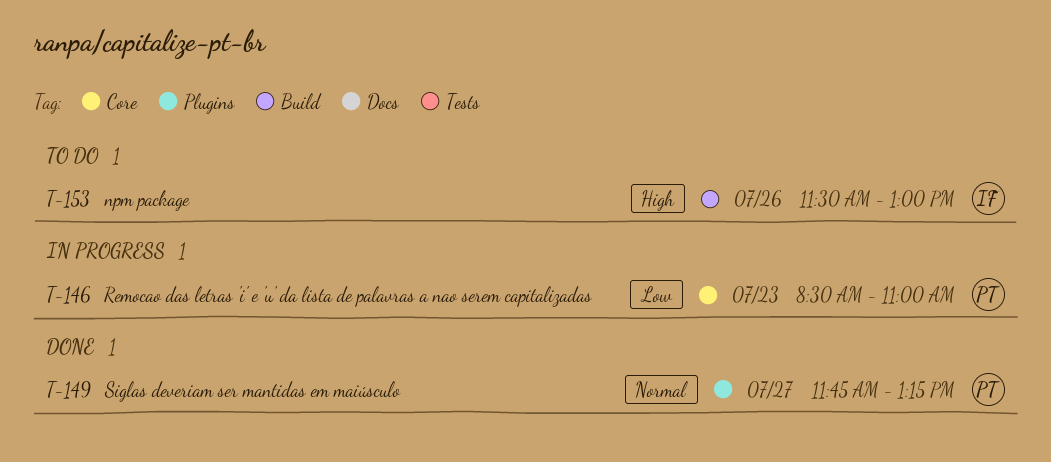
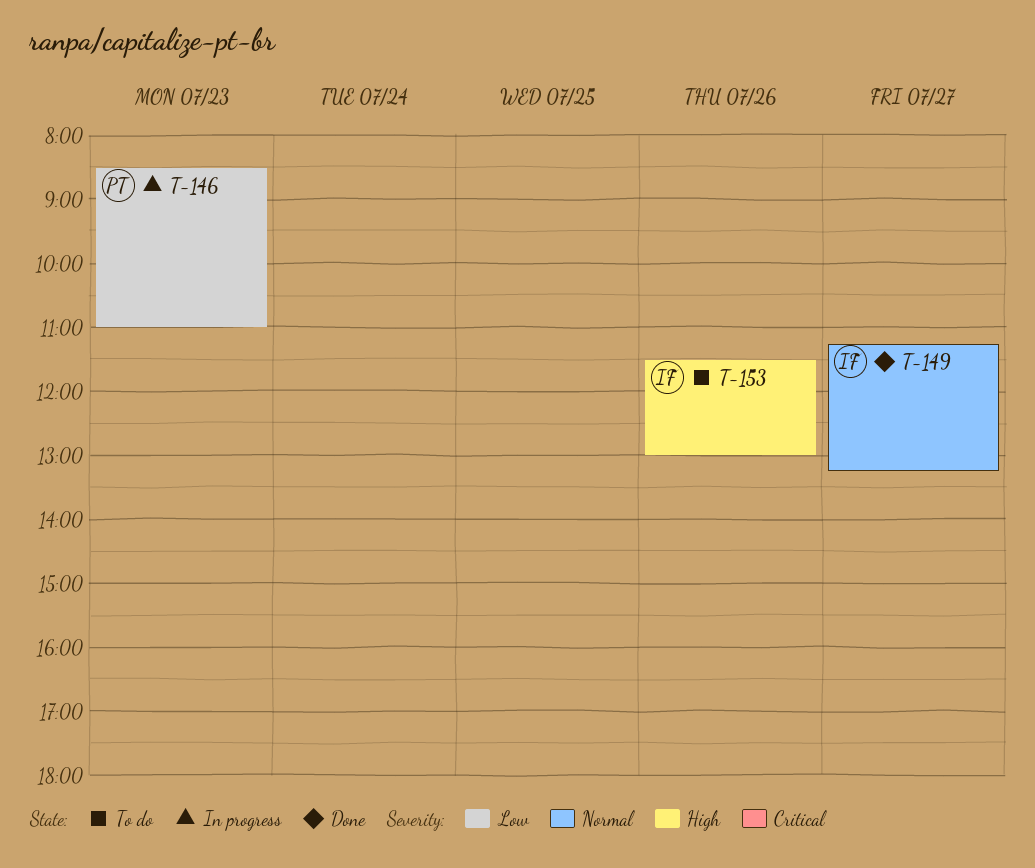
T-149, owner: PT -> IF
T-149, begins: 11:45 -> 11:15

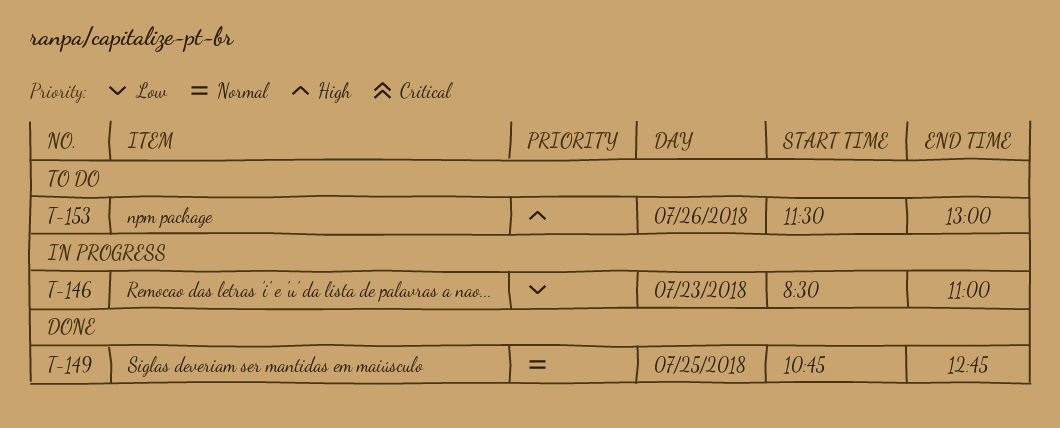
T-149, day: Jul 27 -> Jul 25
T-149, begins: 11:15 -> 10:45
T-149, ends: 13:15 -> 12:45

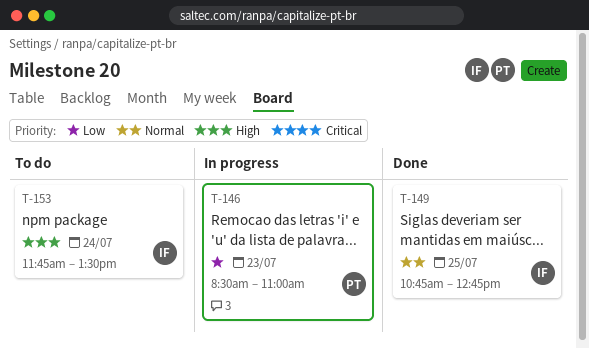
T-153, day: Jul 26 -> Jul 24
T-153, begins: 11:30 -> 11:45
T-153, ends: 13:00 -> 13:30

